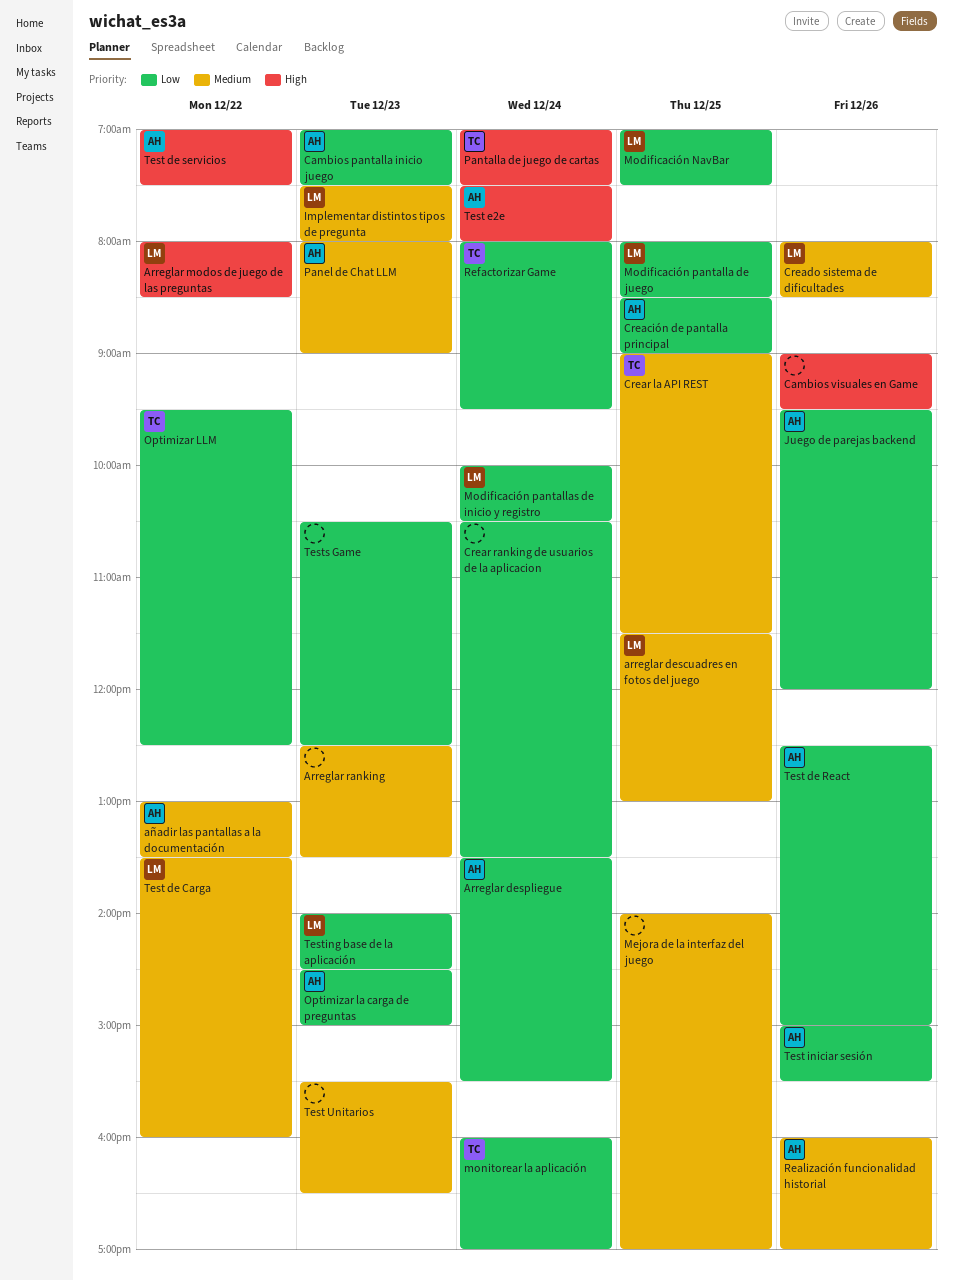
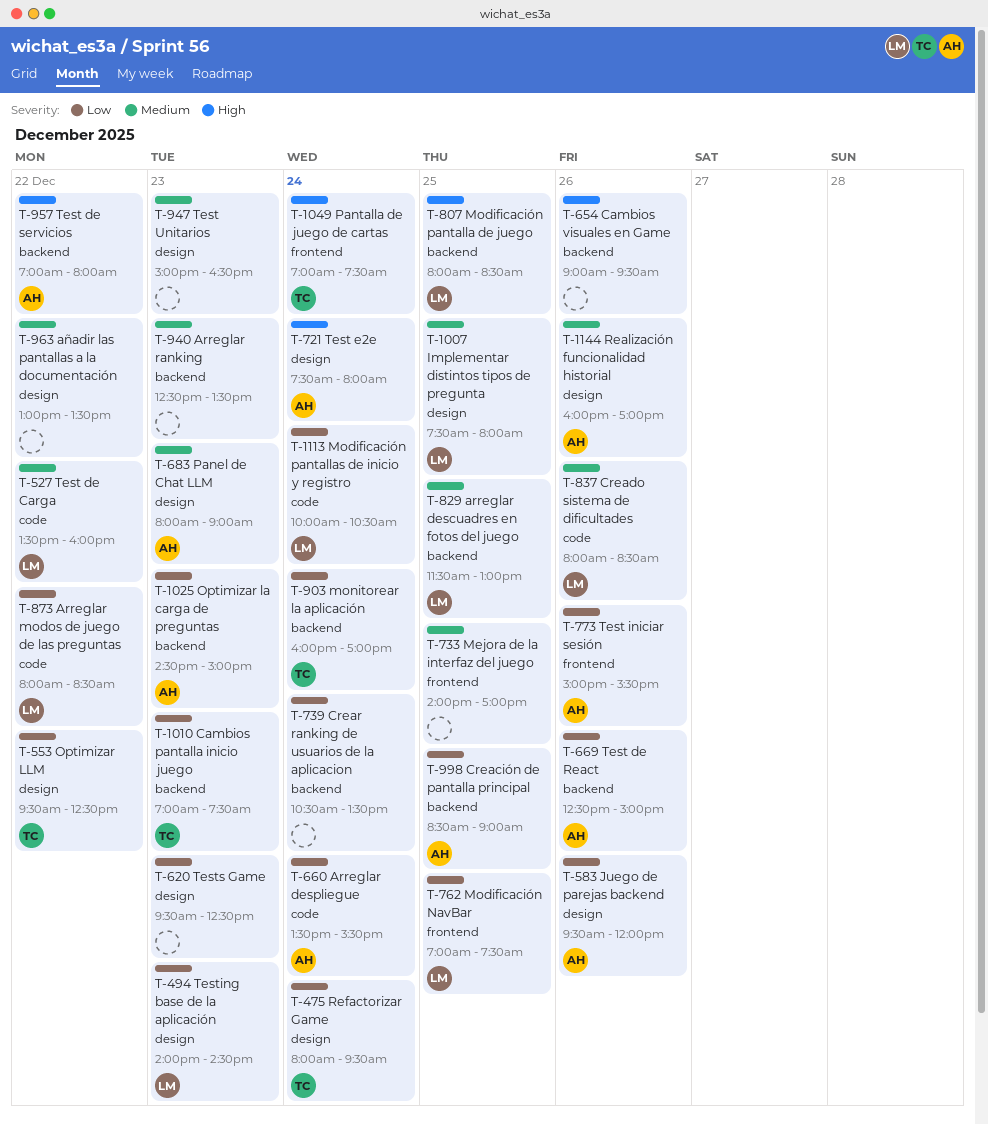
Arreglar modos de juego de las preguntas, priority: High -> Low
añadir las pantallas a la documentación, owner: AH -> none
Cambios pantalla inicio juego, owner: AH -> TC
Crear la API REST: present -> none
Implementar distintos tipos de pregunta, day: Dec 23 -> Dec 25
Modificación pantalla de juego, priority: Low -> High
Test de servicios, ends: 07:30 -> 08:00
Test Unitarios, begins: 15:30 -> 15:00
Tests Game, begins: 10:30 -> 09:30

